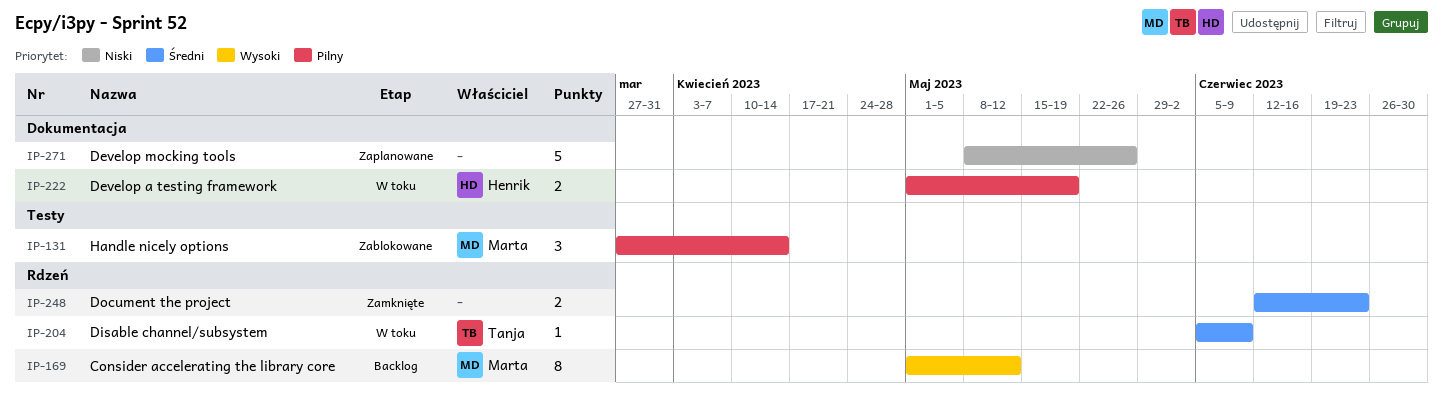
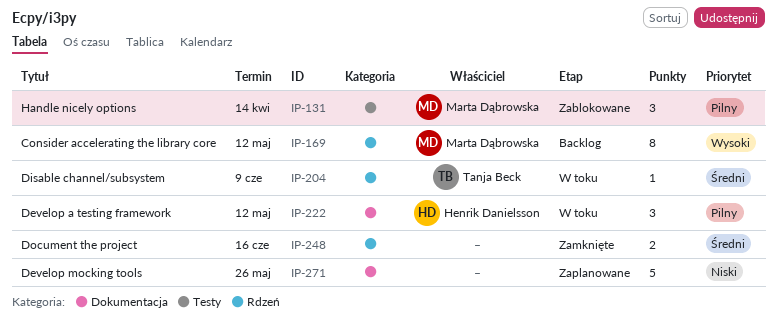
IP-222, estimate: 2 -> 3
IP-222, due: May 19 -> May 12
IP-248, due: Jun 23 -> Jun 16

